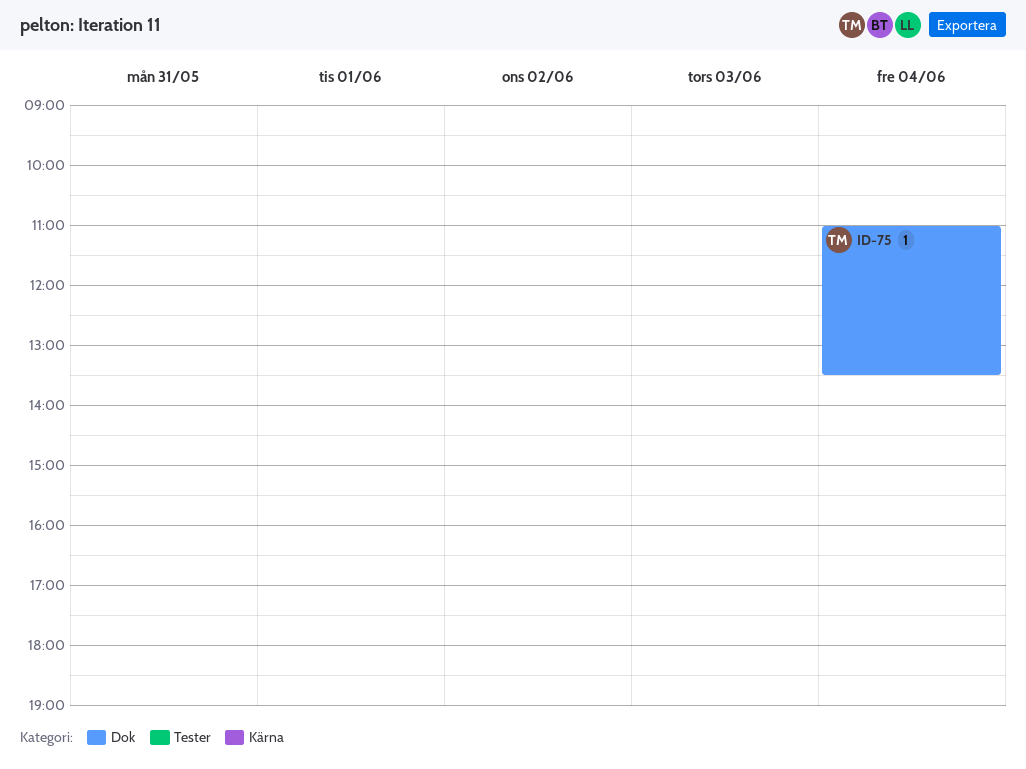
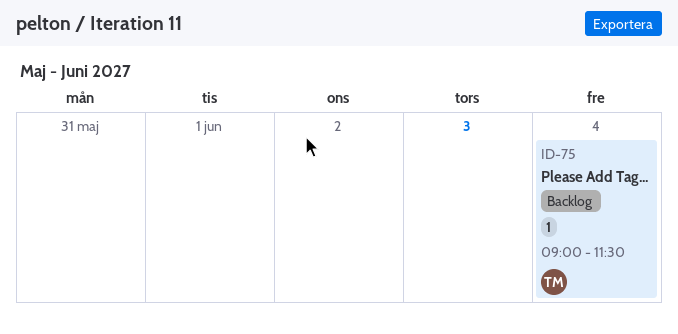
ID-75, begins: 11:00 -> 09:00
ID-75, ends: 13:30 -> 11:30

